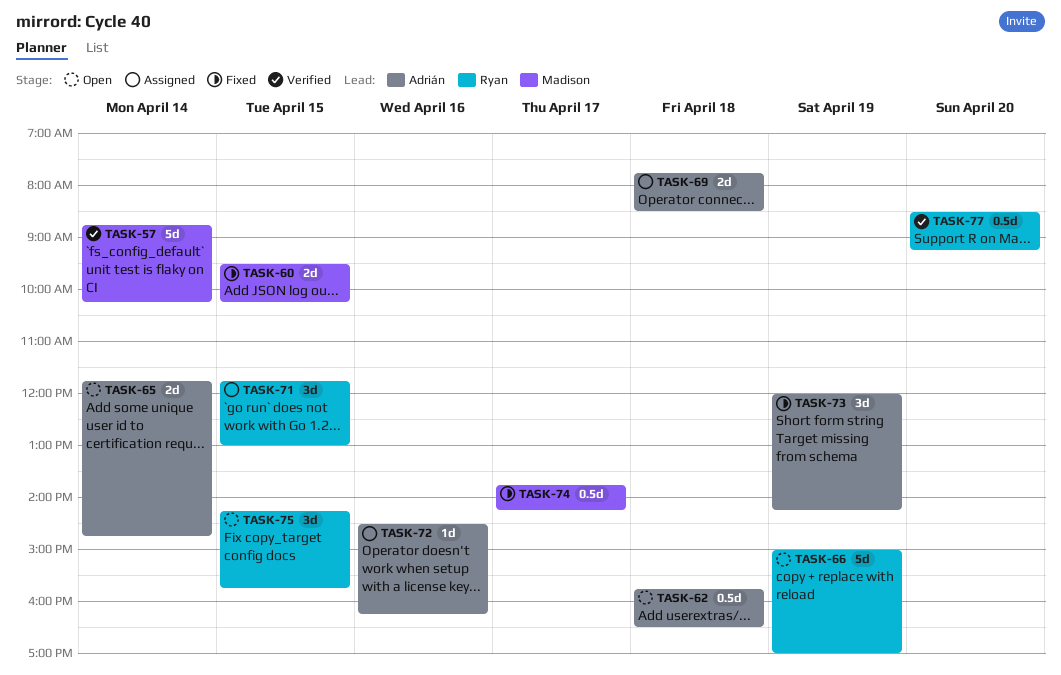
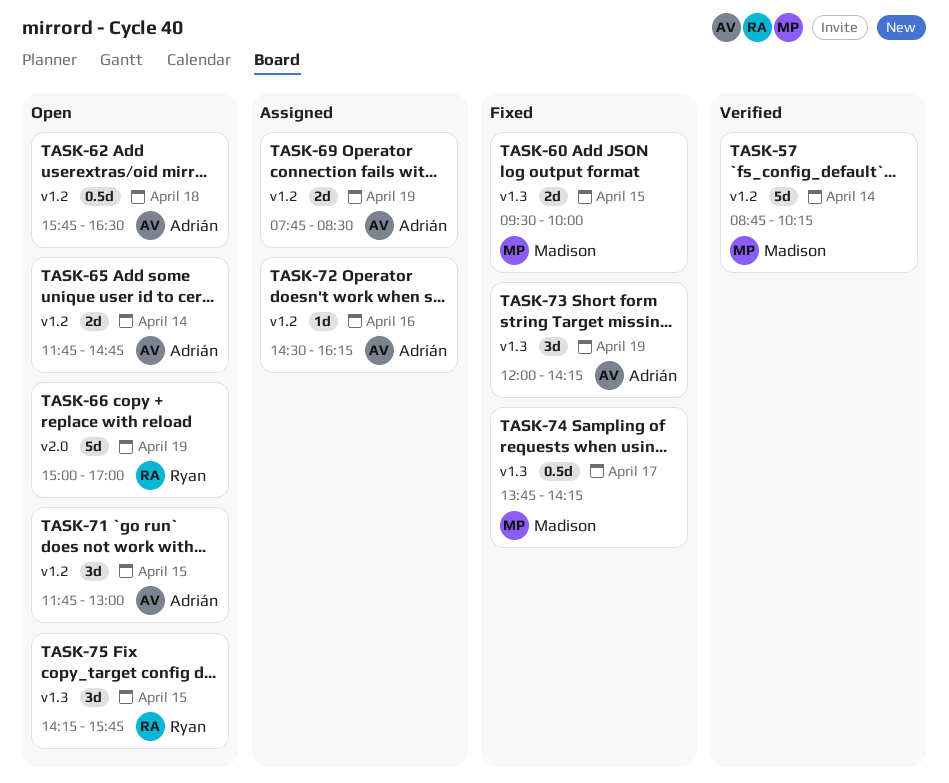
TASK-60, ends: 10:15 -> 10:00
TASK-69, day: Apr 18 -> Apr 19
TASK-71, status: Assigned -> Open
TASK-71, owner: Ryan -> Adrián
TASK-77: present -> none

